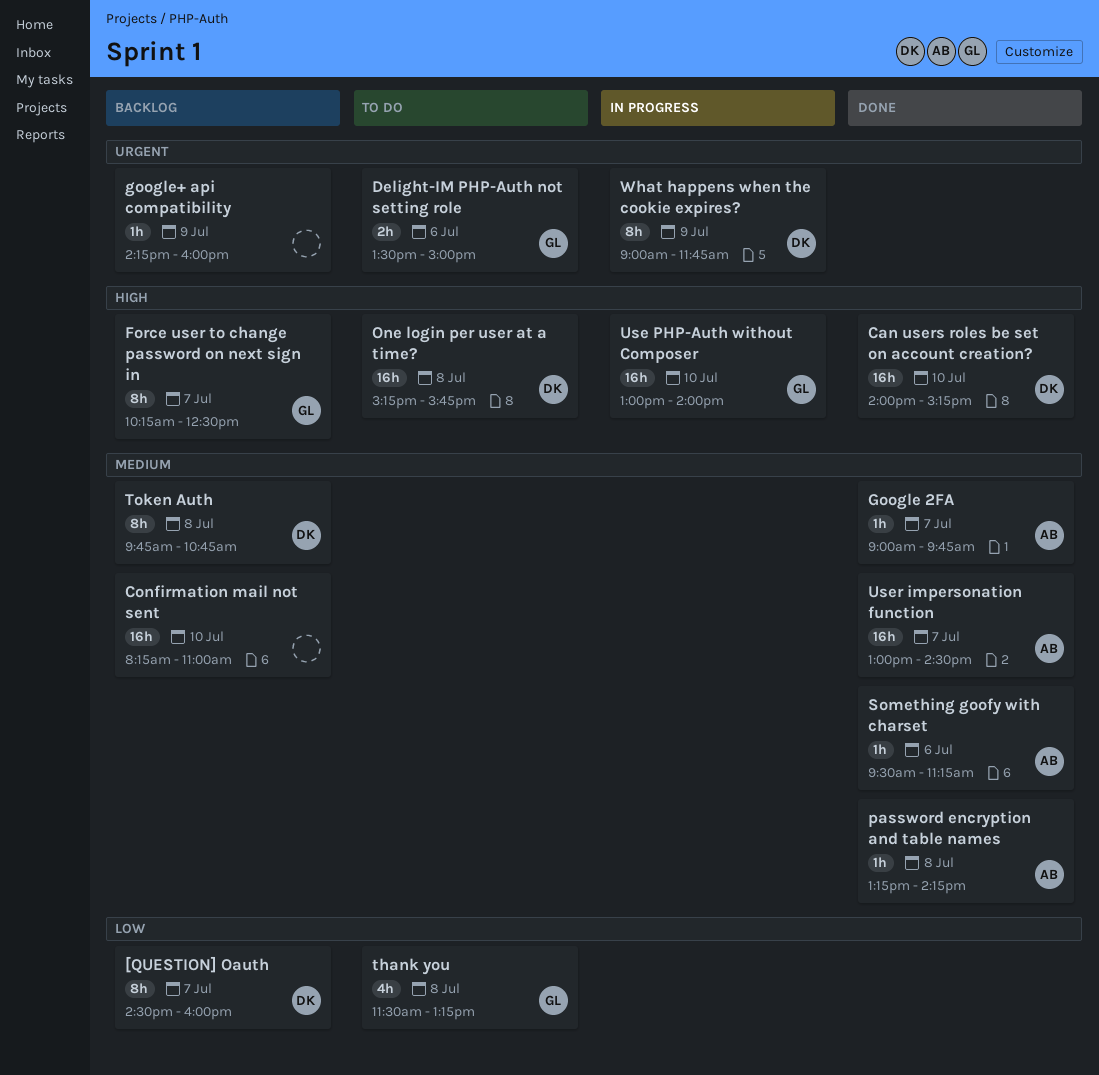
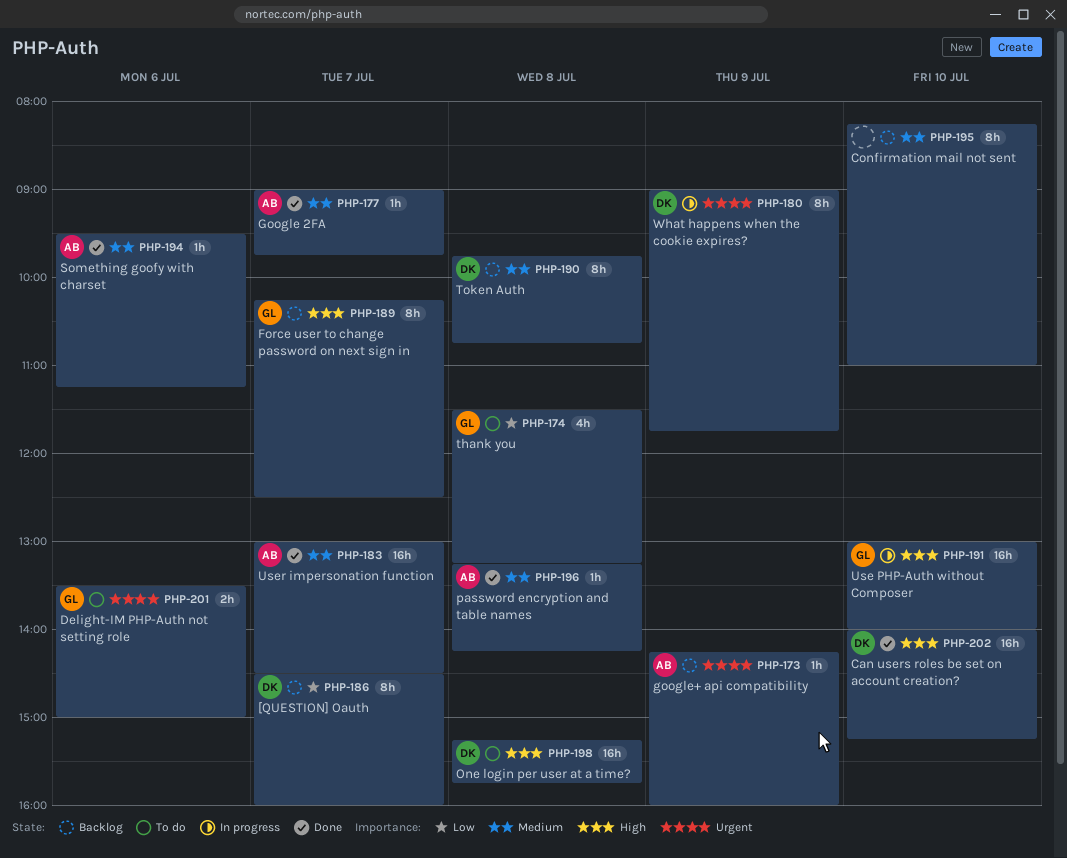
Confirmation mail not sent, estimate: 16h -> 8h
google+ api compatibility, owner: none -> AB

